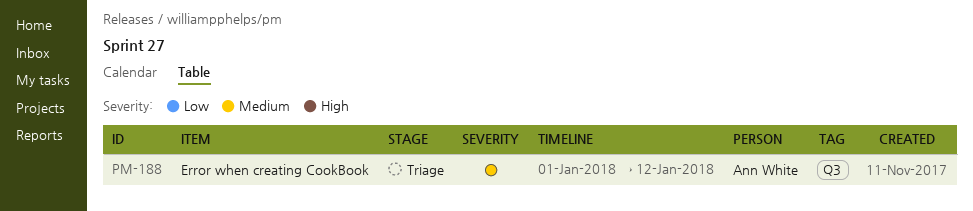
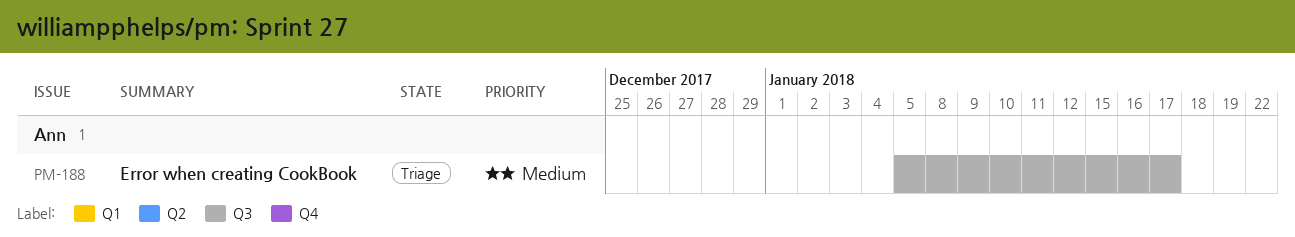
PM-188, start: Jan 1 -> Jan 5
PM-188, due: Jan 12 -> Jan 17

